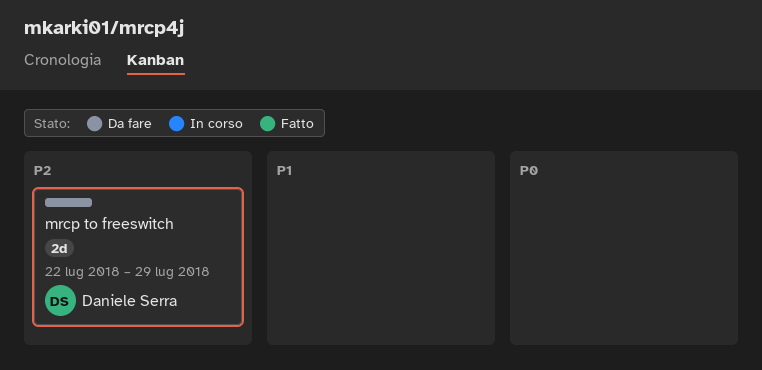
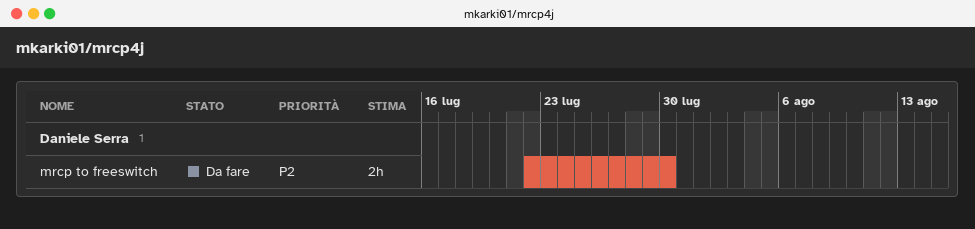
mrcp to freeswitch, estimate: 2d -> 2h
mrcp to freeswitch, due: Jul 29 -> Jul 30

